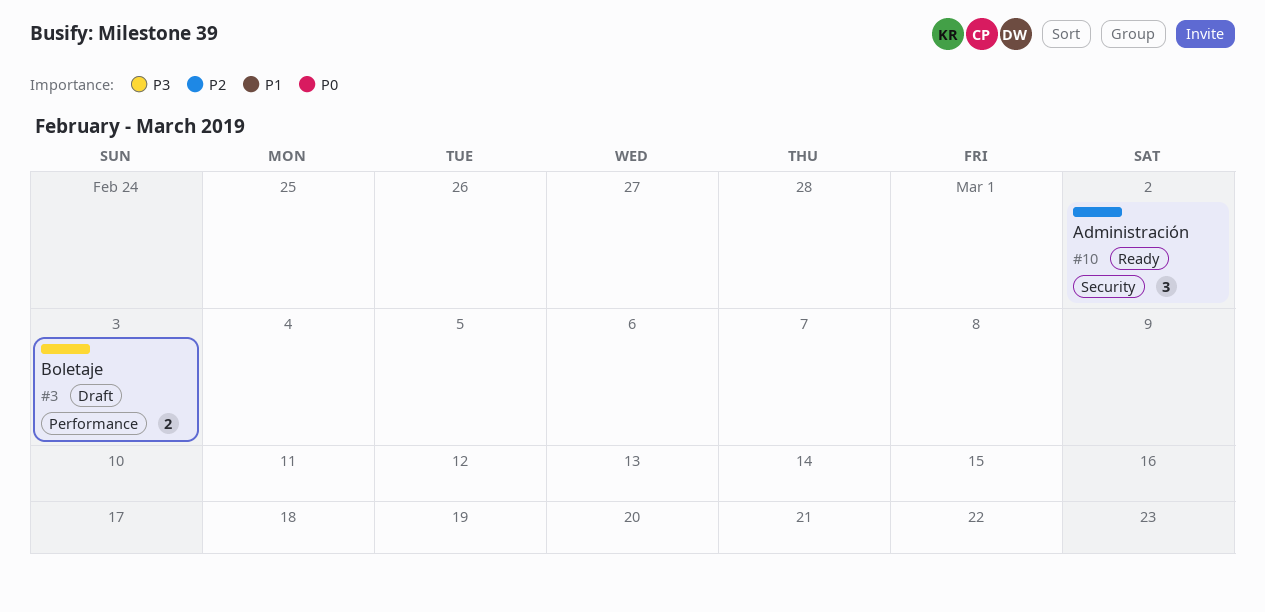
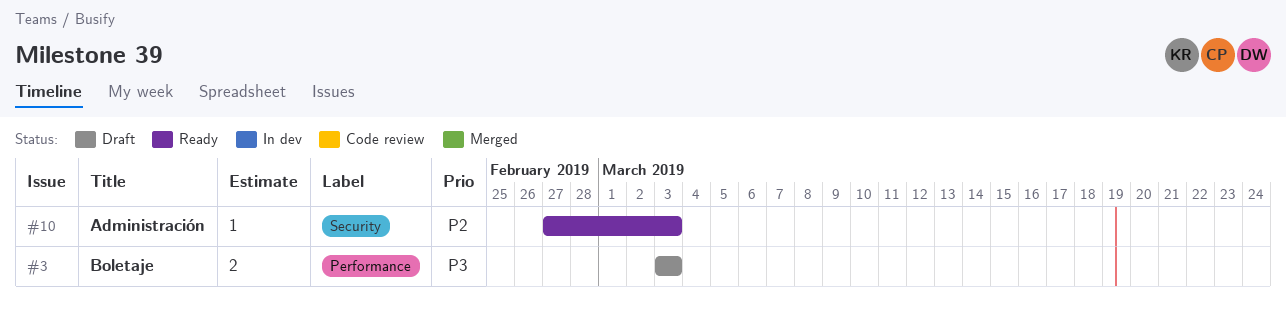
#10, estimate: 3 -> 1
#10, due: Mar 2 -> Mar 3

